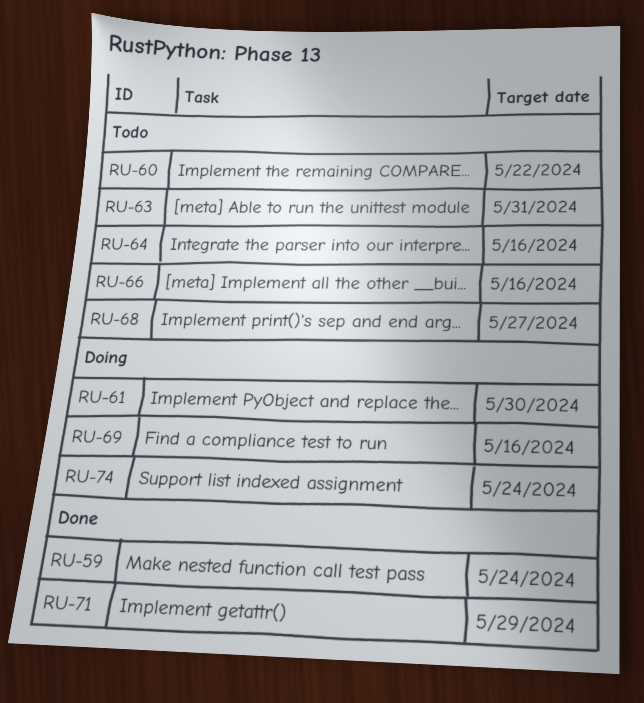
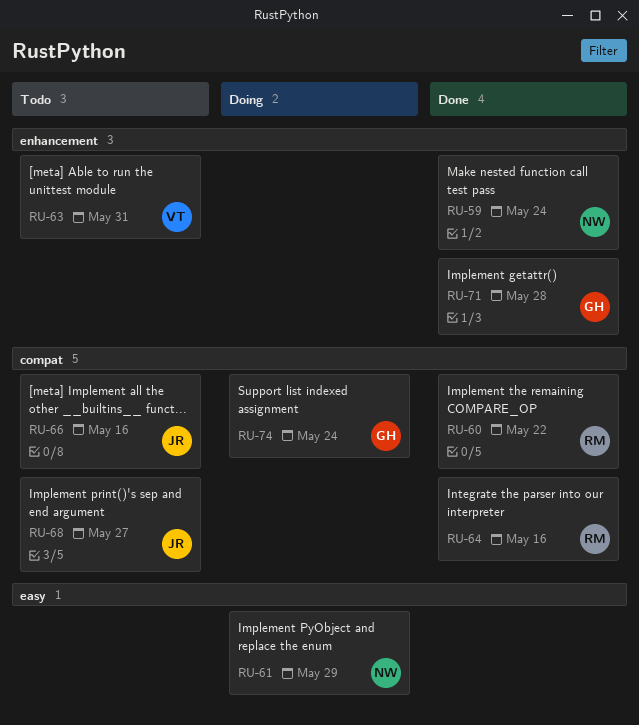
RU-60, status: Todo -> Done
RU-61, due: May 30 -> May 29
RU-64, status: Todo -> Done
RU-69: present -> none
RU-71, due: May 29 -> May 28

